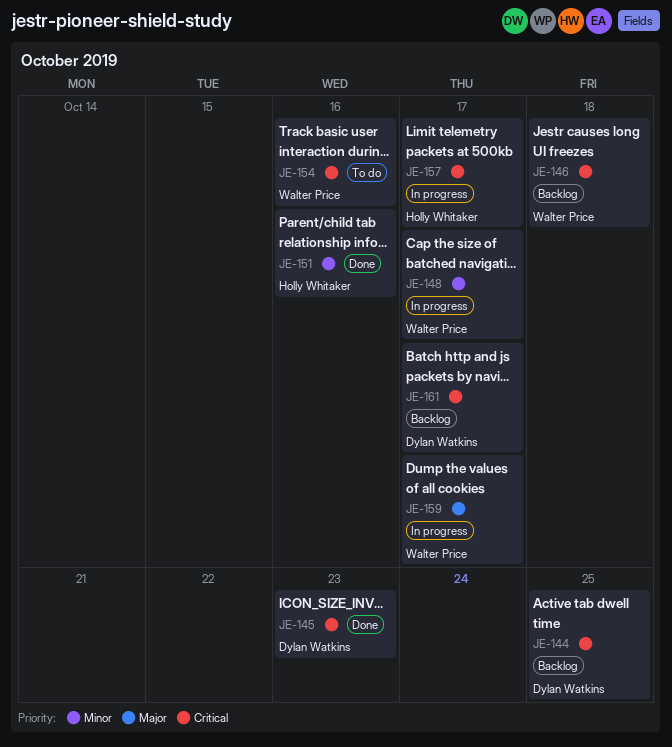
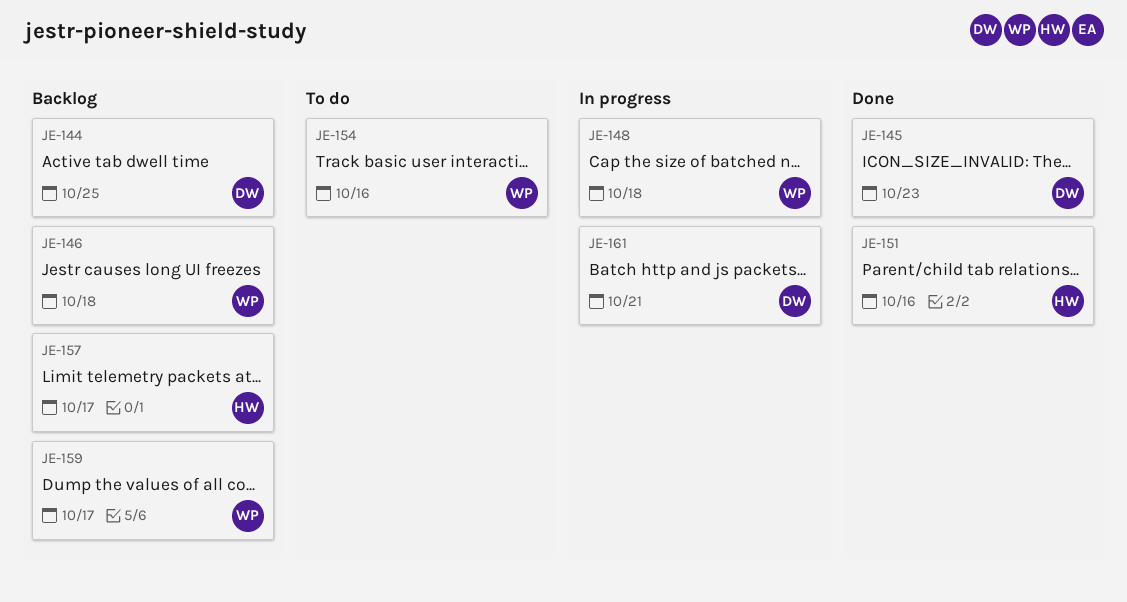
JE-148, due: Oct 17 -> Oct 18
JE-157, status: In progress -> Backlog
JE-159, status: In progress -> Backlog
JE-161, status: Backlog -> In progress
JE-161, due: Oct 17 -> Oct 21

